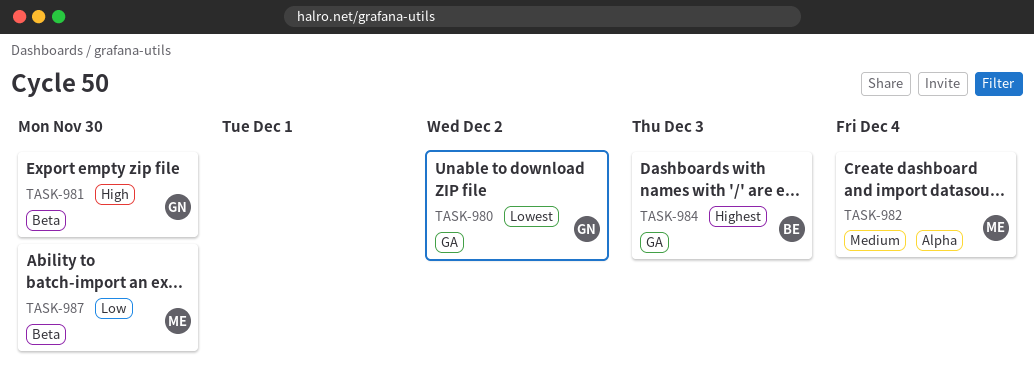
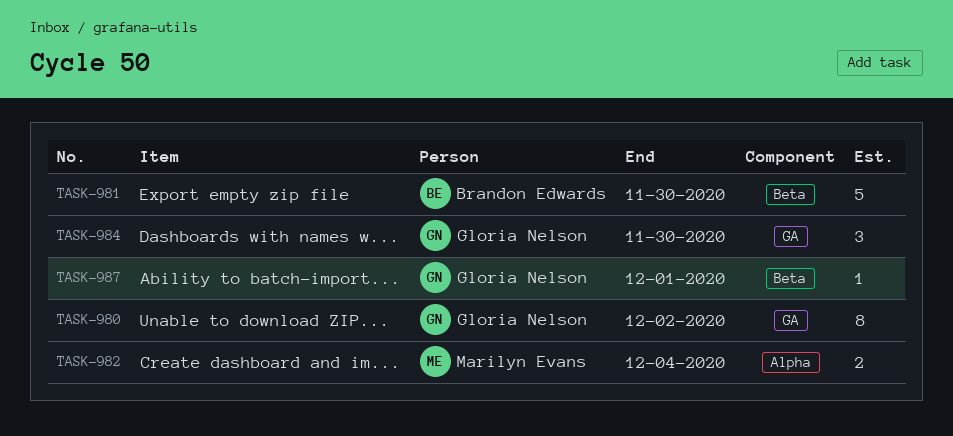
TASK-981, owner: Gloria Nelson -> Brandon Edwards
TASK-984, owner: Brandon Edwards -> Gloria Nelson
TASK-984, due: Dec 3 -> Nov 30
TASK-987, owner: Marilyn Evans -> Gloria Nelson
TASK-987, due: Nov 30 -> Dec 1

